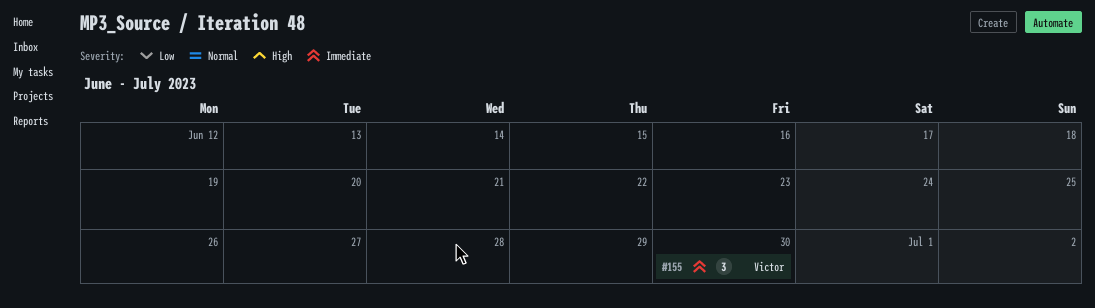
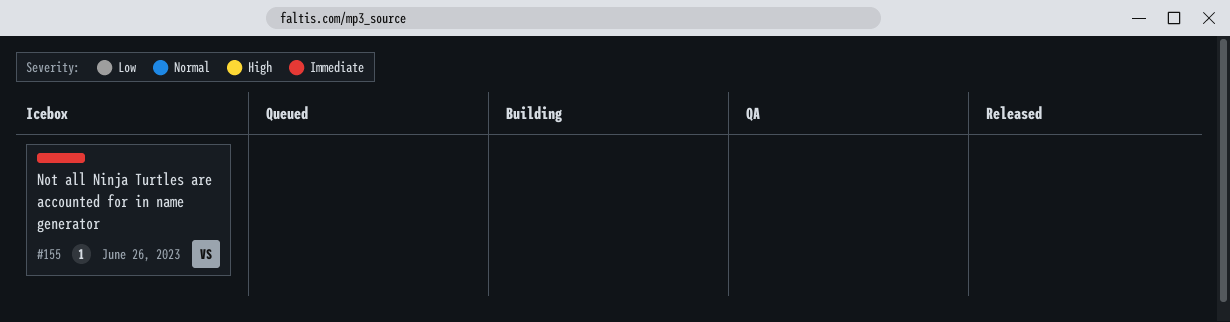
#155, estimate: 3 -> 1
#155, due: Jun 30 -> Jun 26

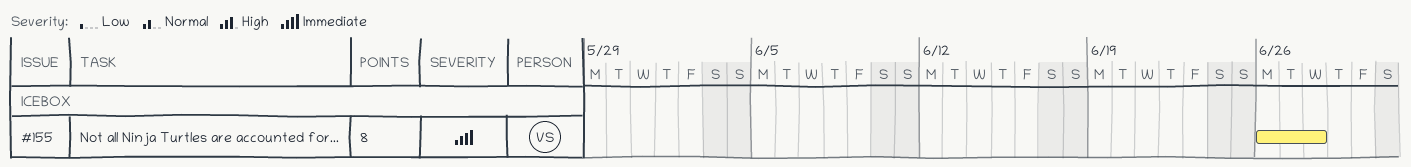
#155, estimate: 1 -> 8
#155, due: Jun 26 -> Jun 28

